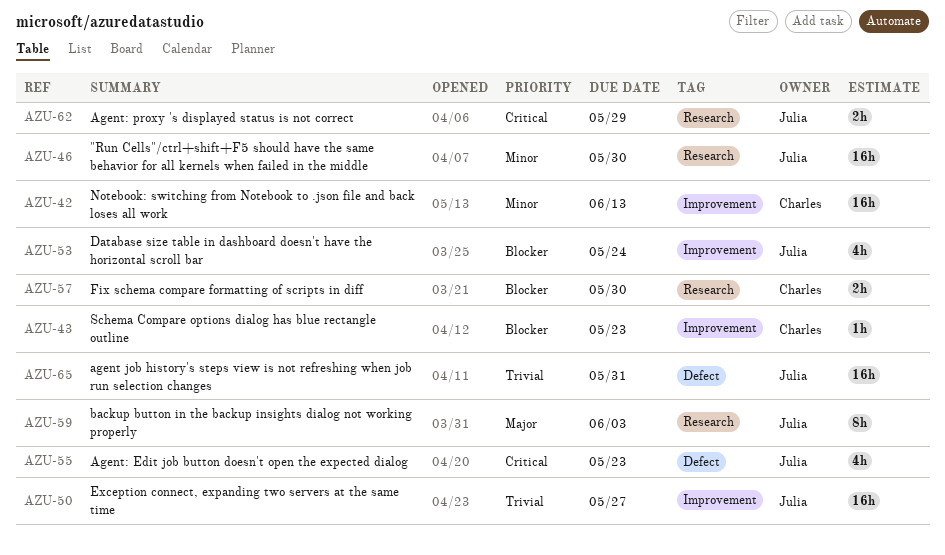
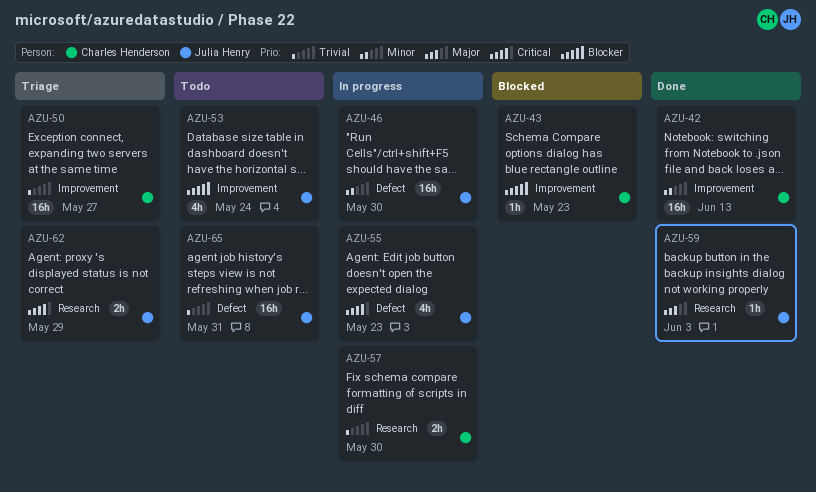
AZU-46, label: Research -> Defect
AZU-50, owner: Julia Henry -> Charles Henderson
AZU-57, priority: Blocker -> Trivial
AZU-59, estimate: 8h -> 1h

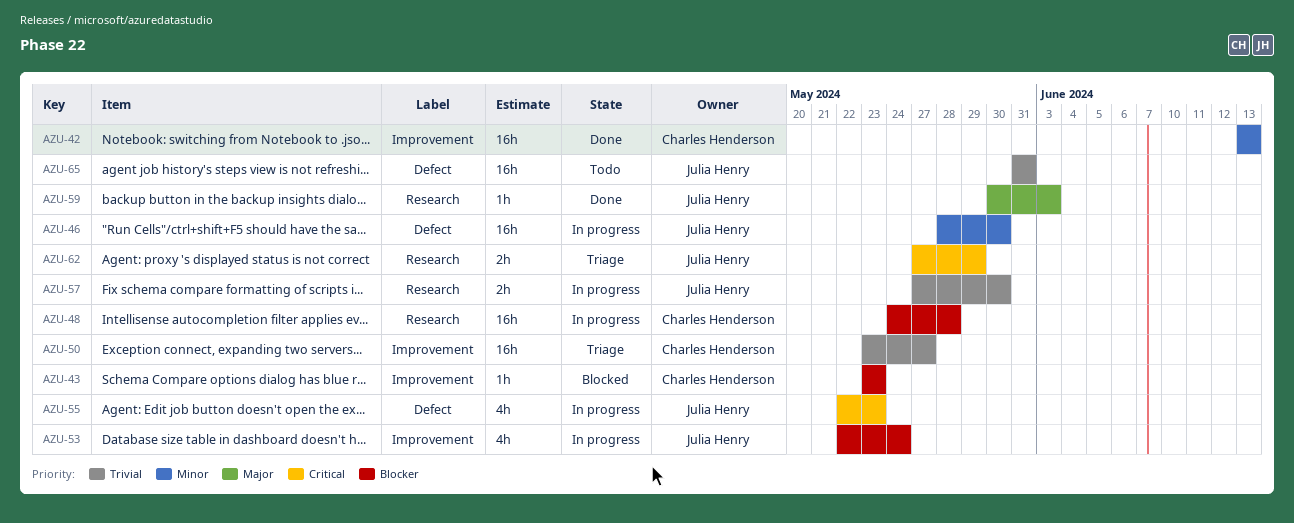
AZU-48: none -> present
AZU-53, status: Todo -> In progress
AZU-57, owner: Charles Henderson -> Julia Henry

